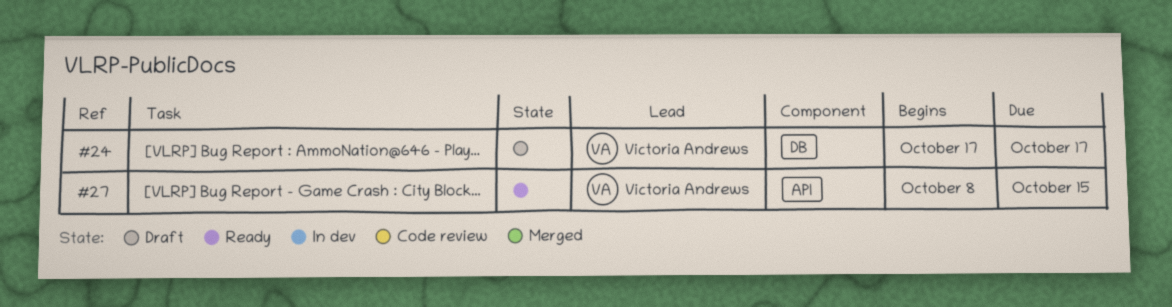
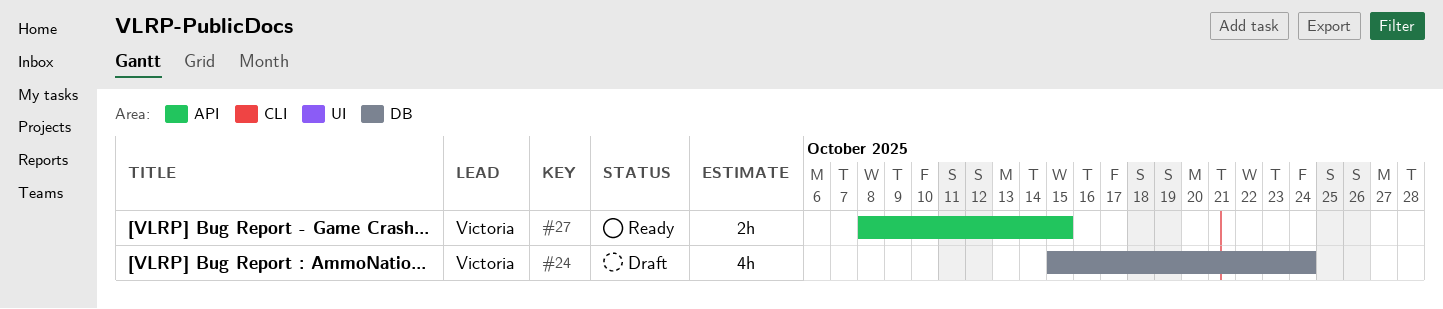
#24, start: Oct 17 -> Oct 15
#24, due: Oct 17 -> Oct 24

